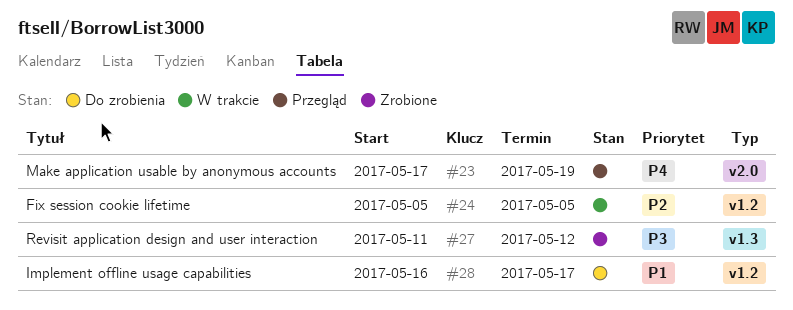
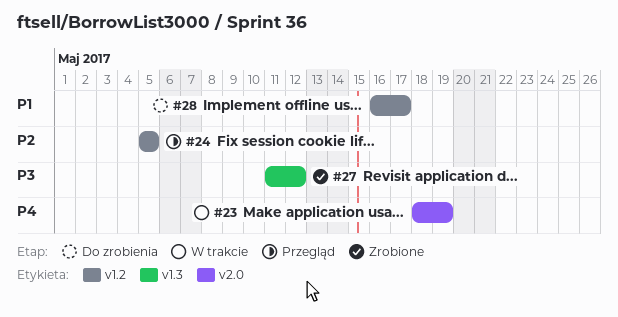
#23, status: Przegląd -> W trakcie
#23, start: May 17 -> May 18
#24, status: W trakcie -> Przegląd

